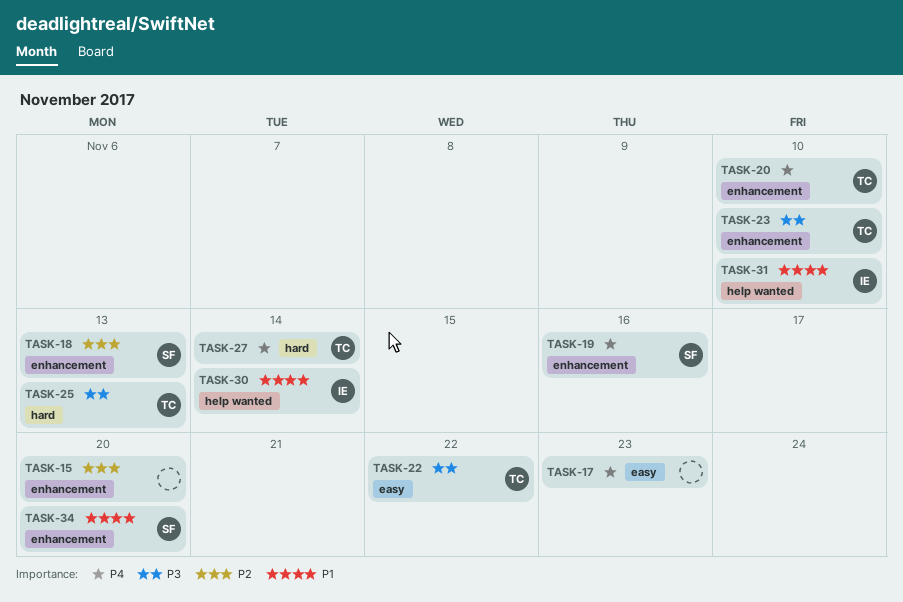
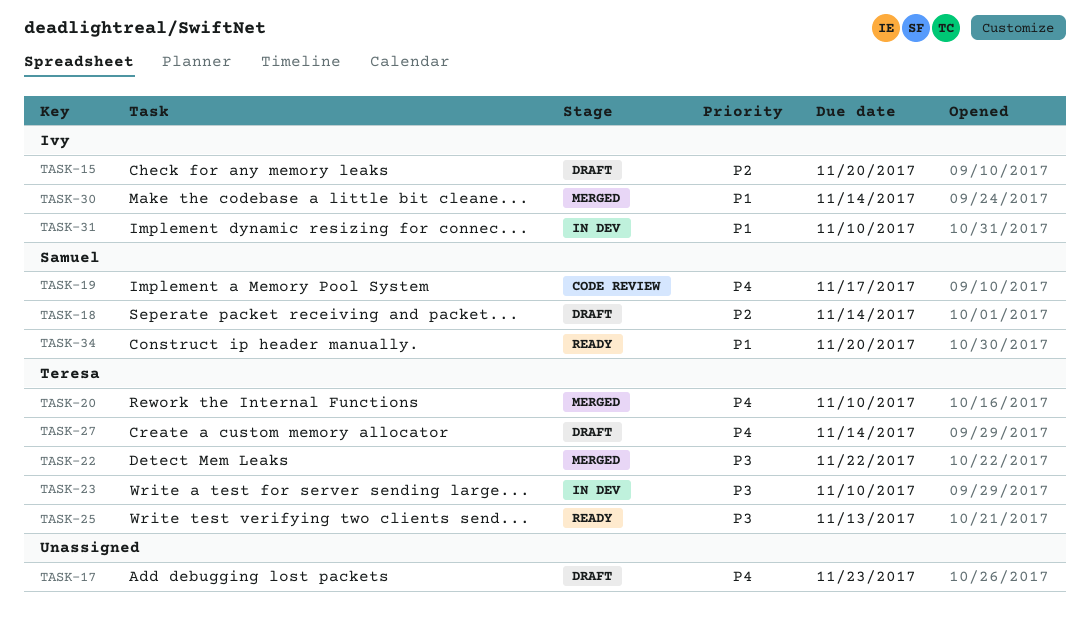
TASK-15, owner: none -> Ivy
TASK-18, due: Nov 13 -> Nov 14
TASK-19, due: Nov 16 -> Nov 17

